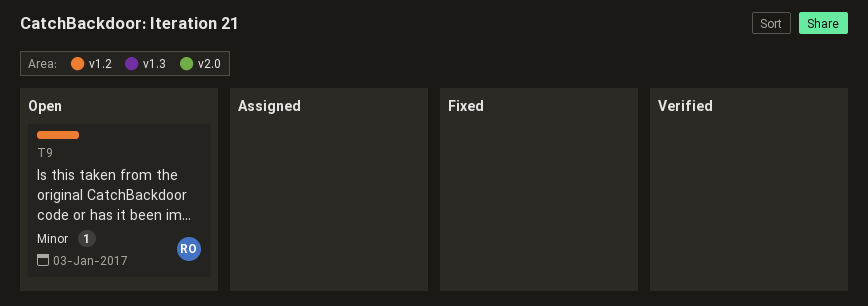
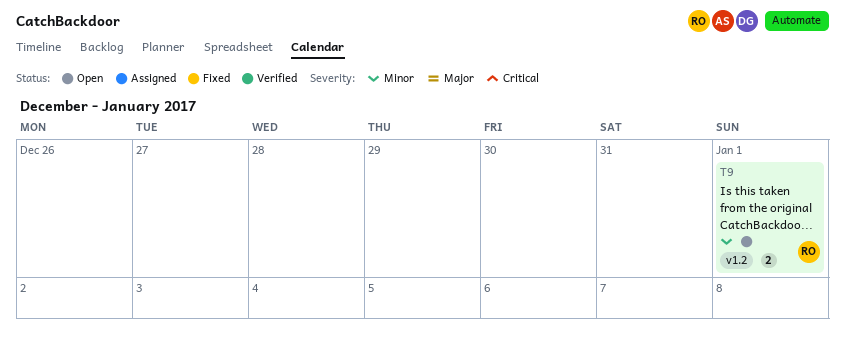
T9, estimate: 1 -> 2
T9, due: Jan 3 -> Jan 1

